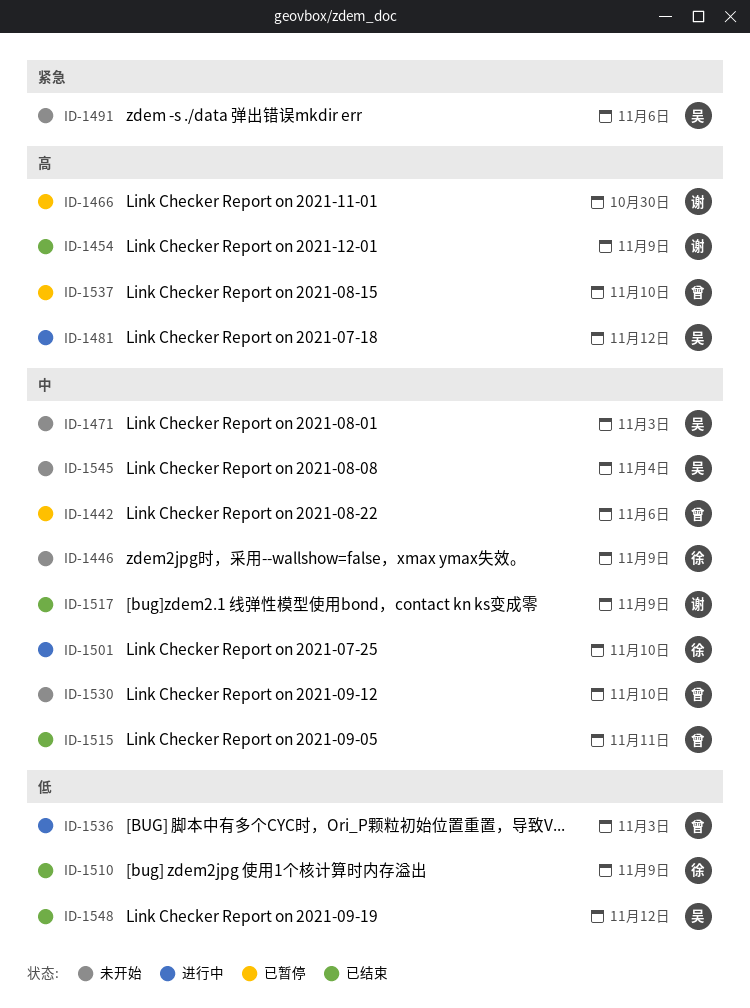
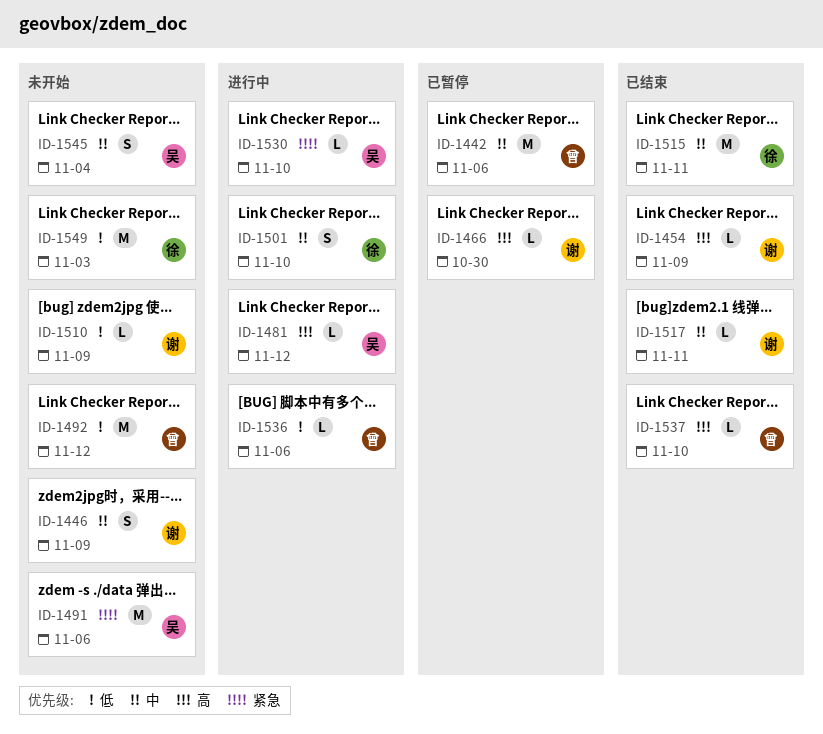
ID-1446, owner: 徐 -> 谢
ID-1471: present -> none
ID-1492: none -> present
ID-1510, status: 已结束 -> 未开始
ID-1510, owner: 徐 -> 谢
ID-1515, owner: 曾 -> 徐
ID-1517, due: Nov 9 -> Nov 11
ID-1530, status: 未开始 -> 进行中
ID-1530, owner: 曾 -> 吴
ID-1530, priority: 中 -> 紧急
ID-1536, due: Nov 3 -> Nov 6
ID-1537, status: 已暂停 -> 已结束
ID-1548: present -> none
ID-1549: none -> present

